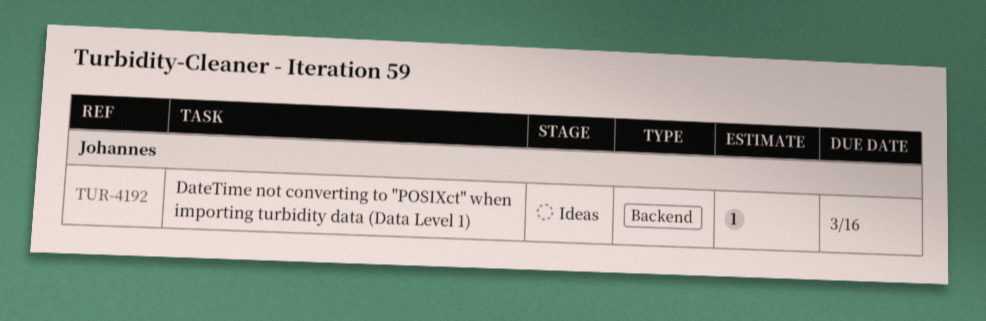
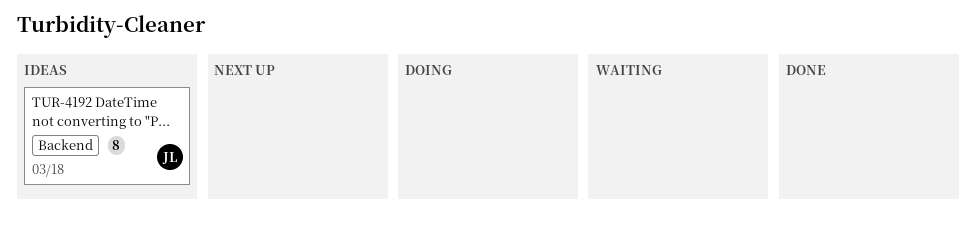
TUR-4192, estimate: 1 -> 8
TUR-4192, due: Mar 16 -> Mar 18

